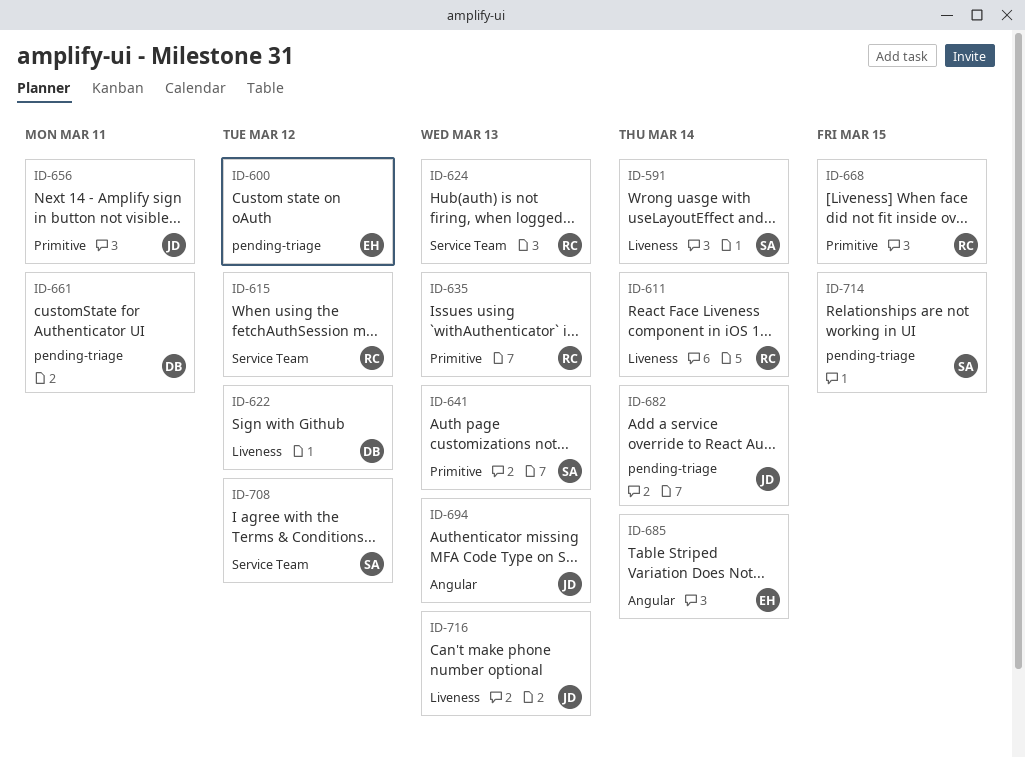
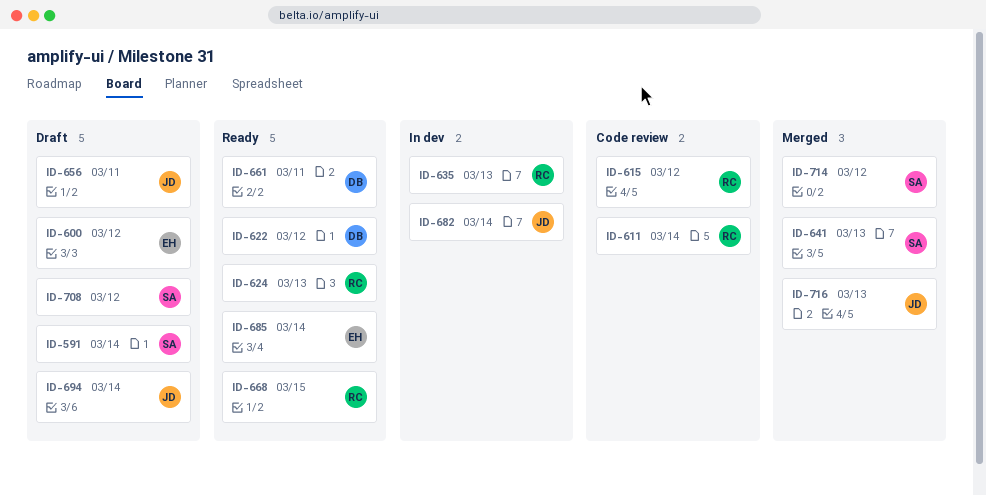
ID-694, due: Mar 13 -> Mar 14
ID-714, due: Mar 15 -> Mar 12

